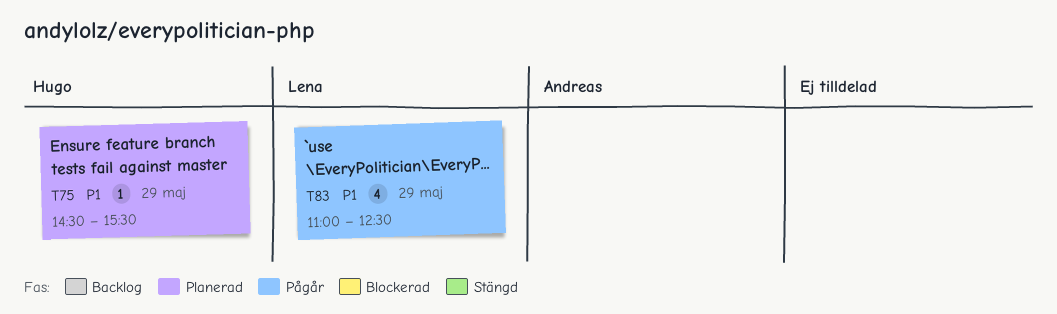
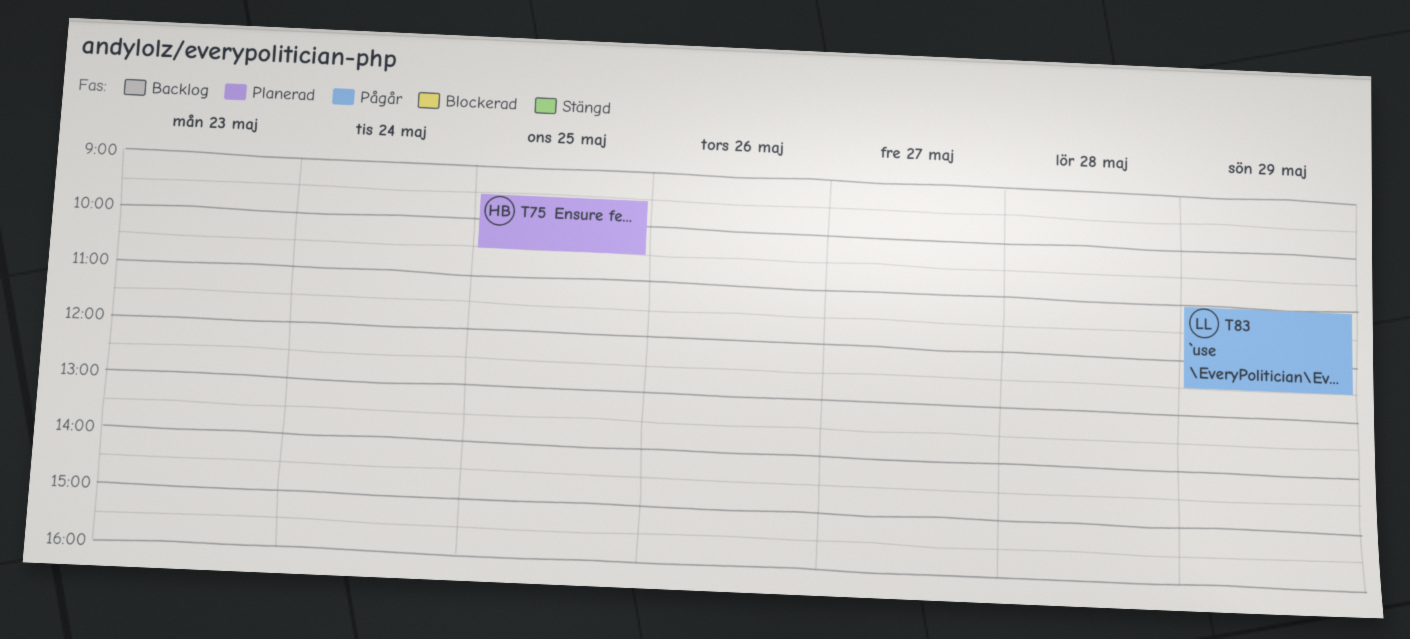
T75, day: May 29 -> May 25
T75, begins: 14:30 -> 09:30
T75, ends: 15:30 -> 10:30

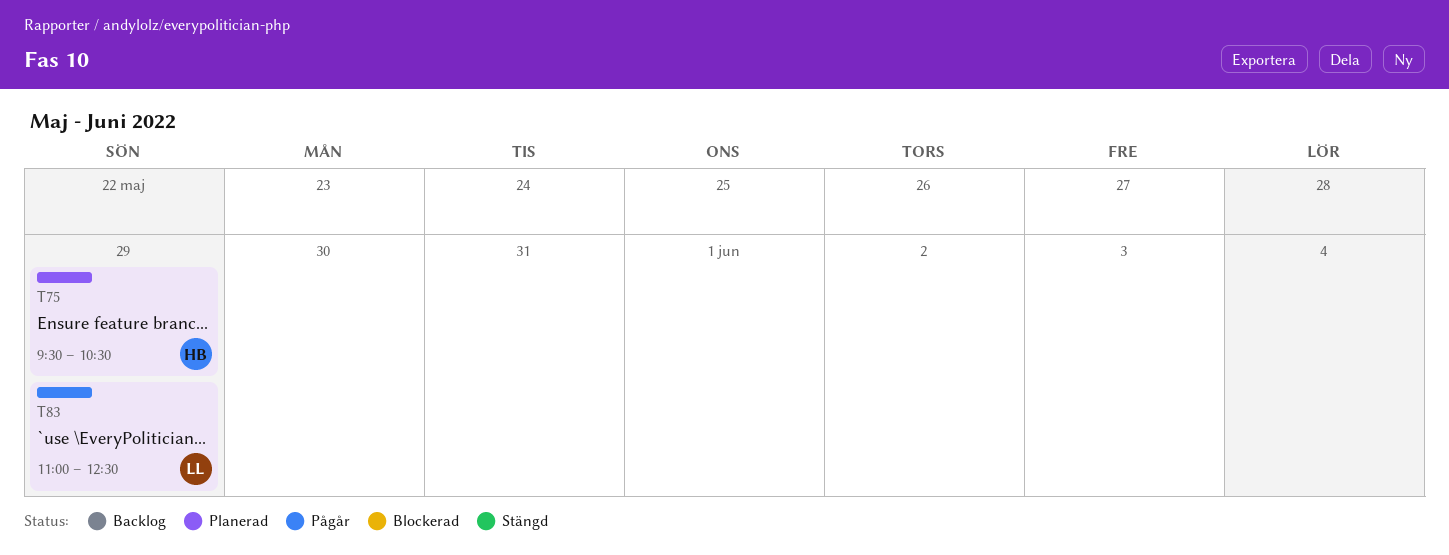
T75, day: May 25 -> May 29

